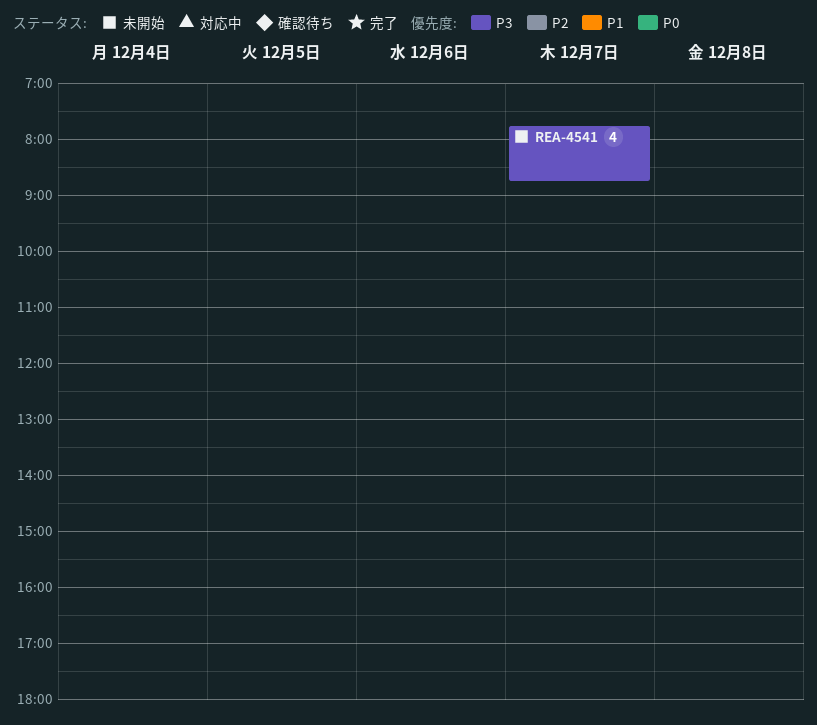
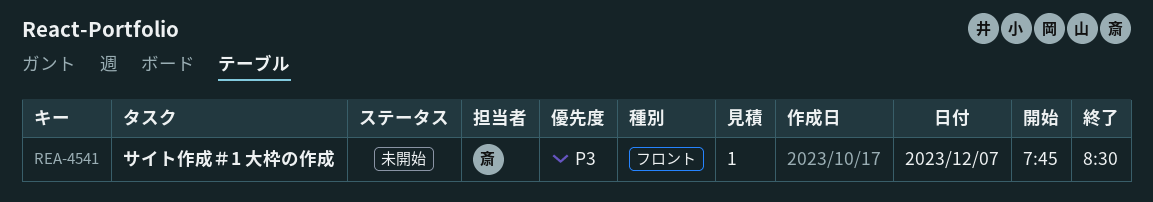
REA-4541, estimate: 4 -> 1
REA-4541, ends: 08:45 -> 08:30

